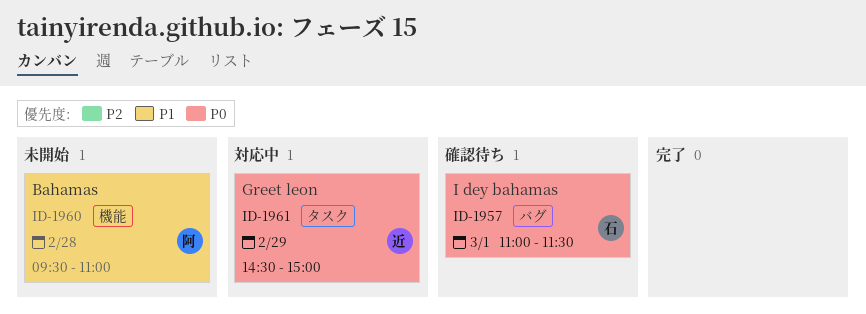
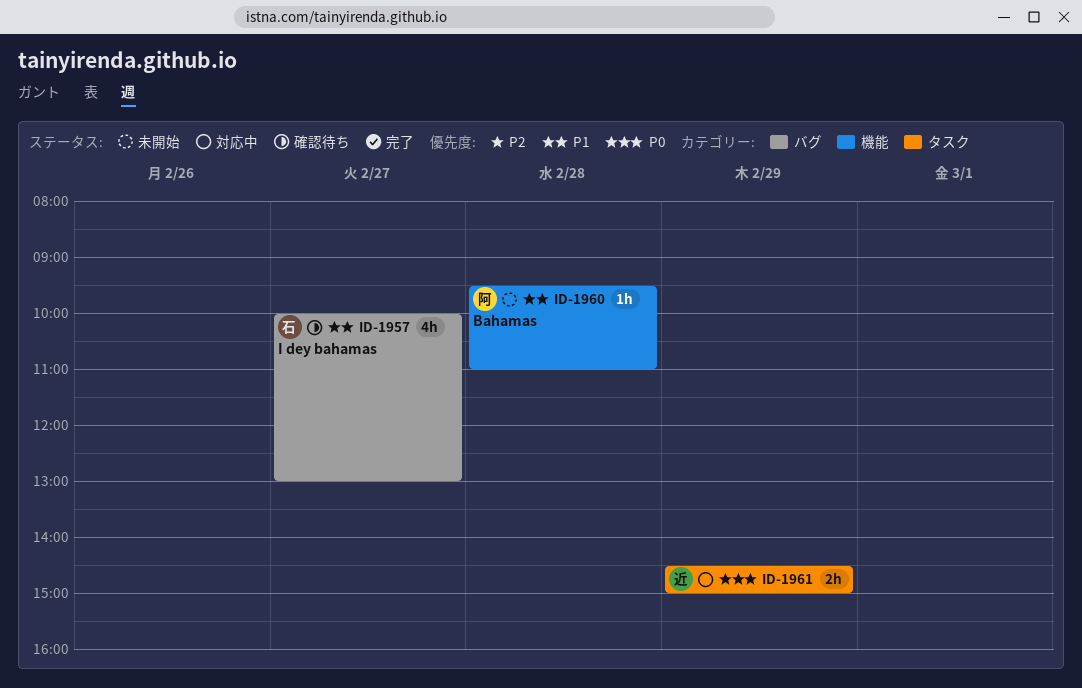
ID-1957, priority: P0 -> P1
ID-1957, day: Mar 1 -> Feb 27
ID-1957, begins: 11:00 -> 10:00
ID-1957, ends: 11:30 -> 13:00

